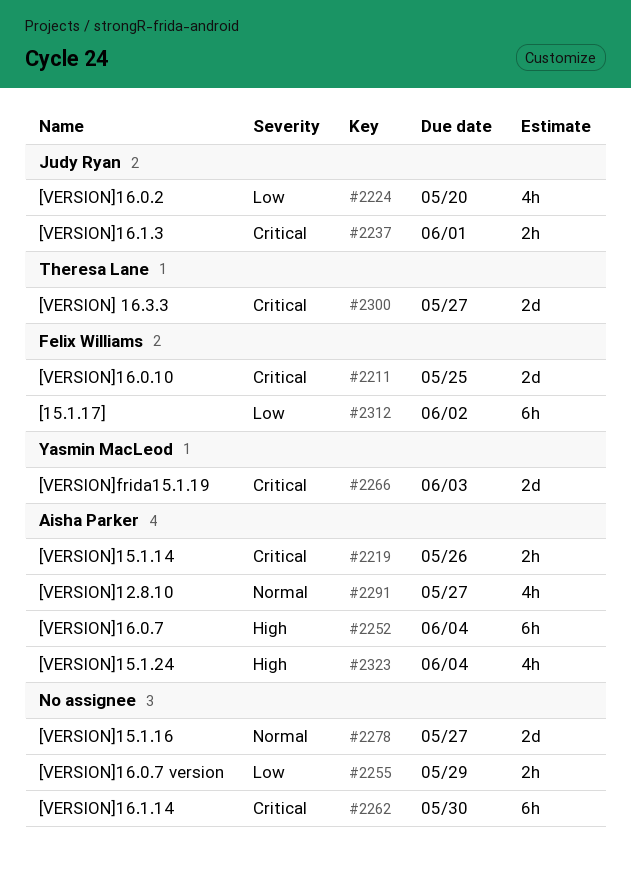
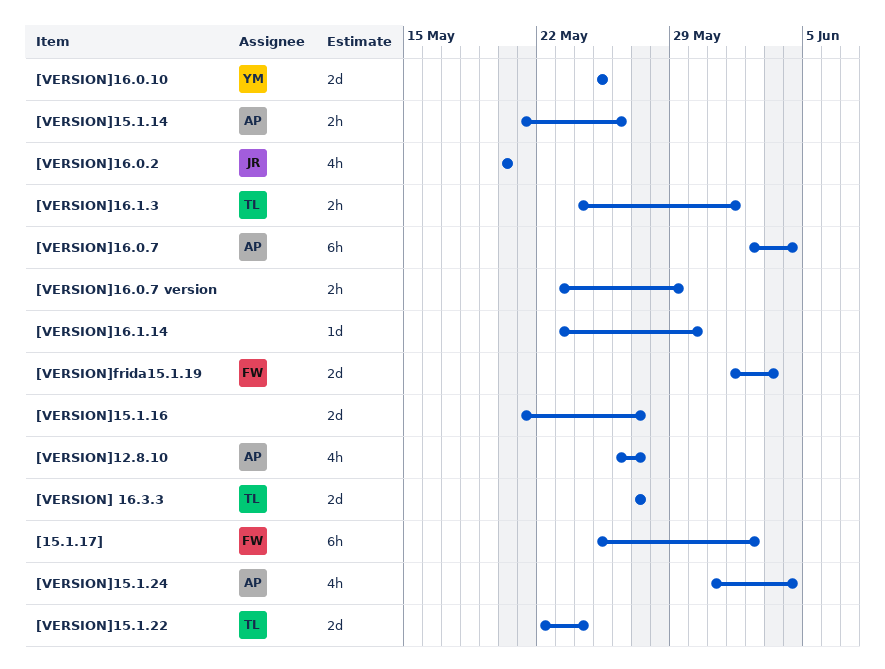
[VERSION]15.1.22: none -> present
[VERSION]16.0.10, owner: Felix Williams -> Yasmin MacLeod
[VERSION]16.1.14, estimate: 6h -> 1d
[VERSION]16.1.3, owner: Judy Ryan -> Theresa Lane
[VERSION]frida15.1.19, owner: Yasmin MacLeod -> Felix Williams

